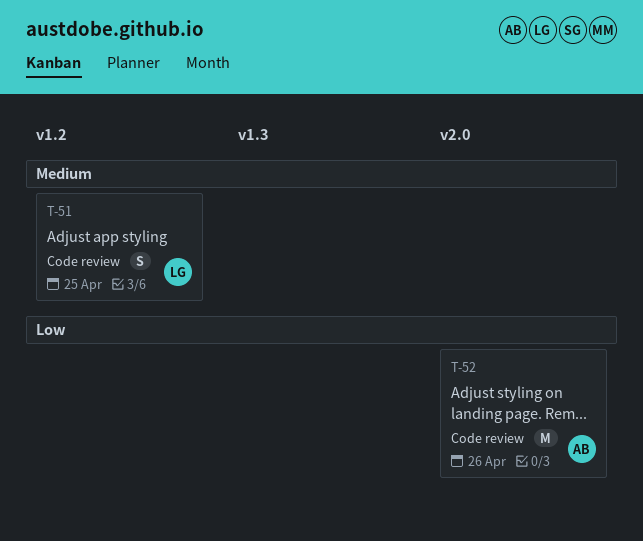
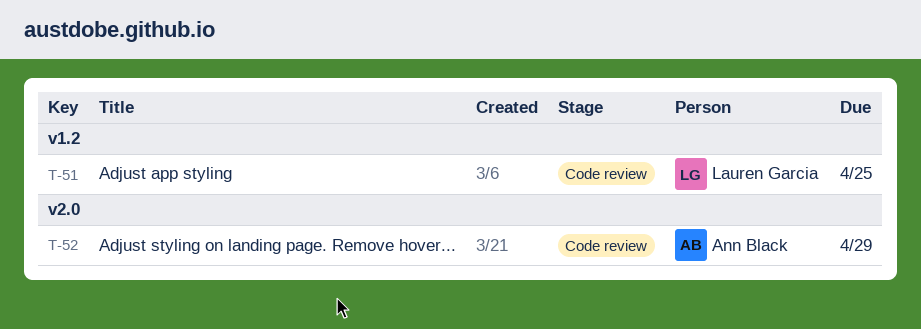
T-52, due: Apr 26 -> Apr 29

